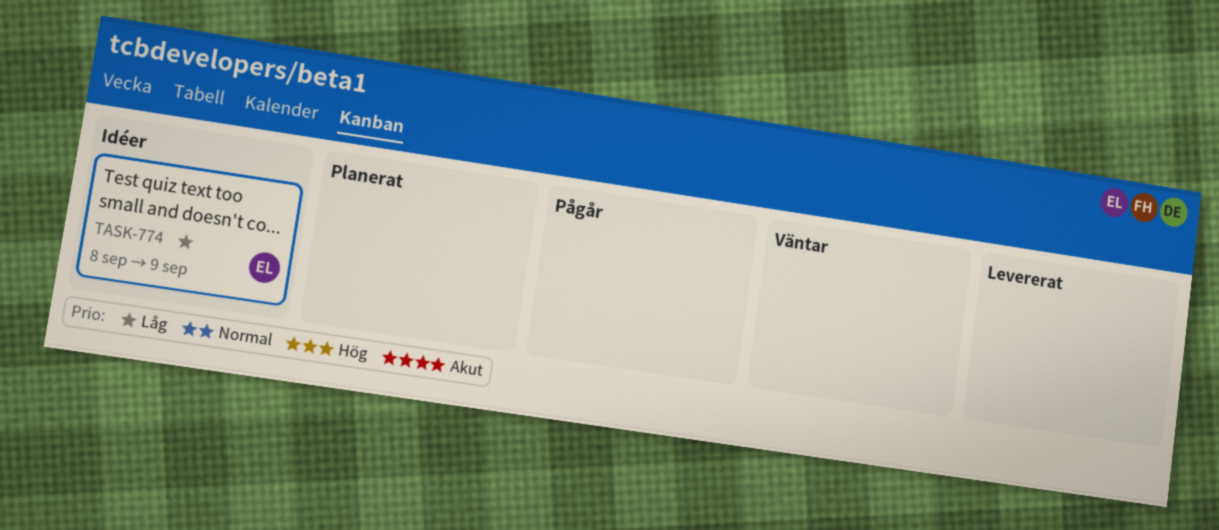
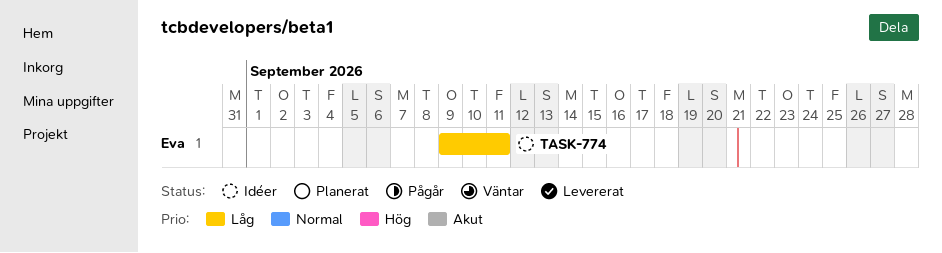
TASK-774, start: Sep 8 -> Sep 9
TASK-774, due: Sep 9 -> Sep 11

